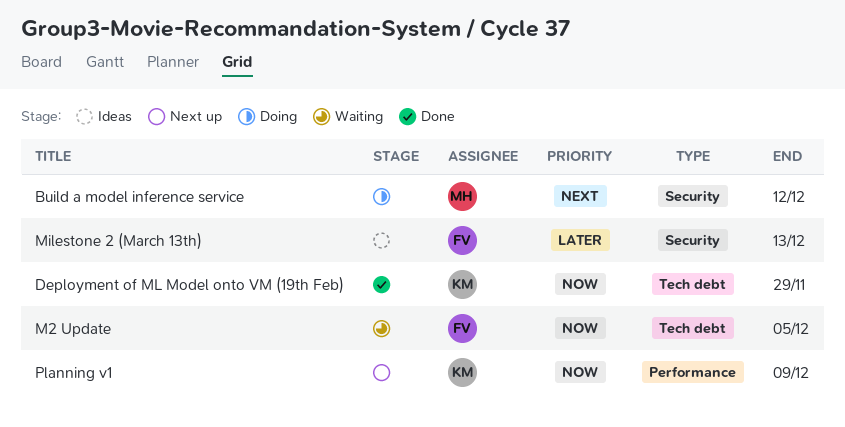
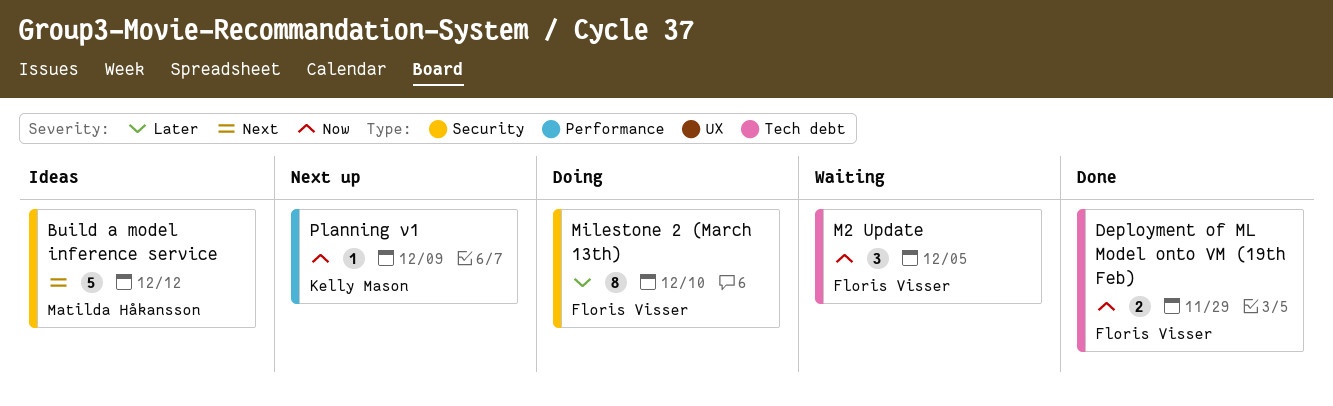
Build a model inference service, status: Doing -> Ideas
Deployment of ML Model onto VM (19th Feb), owner: Kelly Mason -> Floris Visser
Milestone 2 (March 13th), status: Ideas -> Doing
Milestone 2 (March 13th), due: Dec 13 -> Dec 10

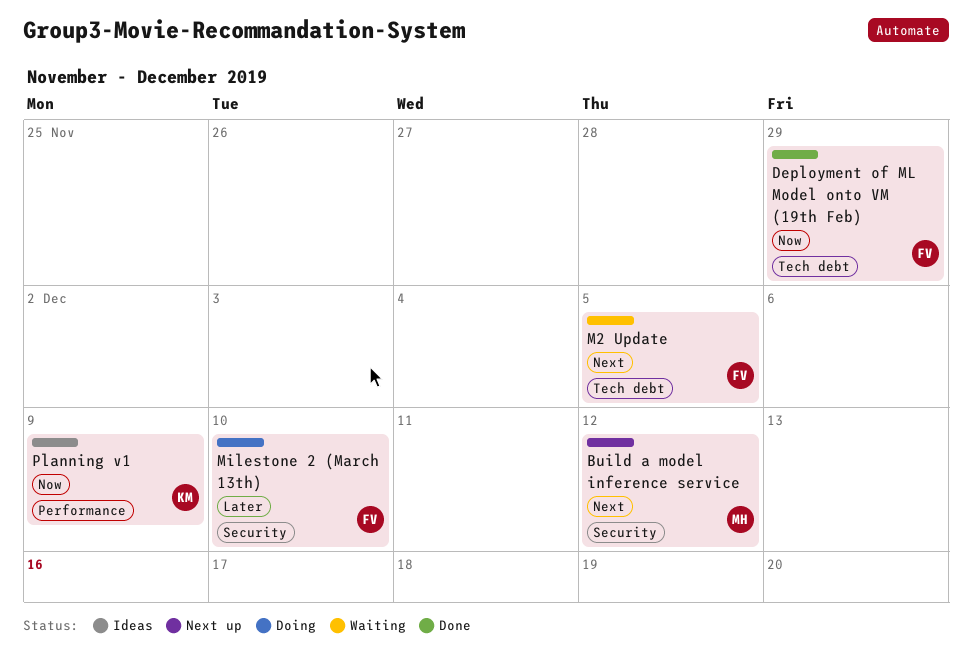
Build a model inference service, status: Ideas -> Next up
M2 Update, priority: Now -> Next
Planning v1, status: Next up -> Ideas

